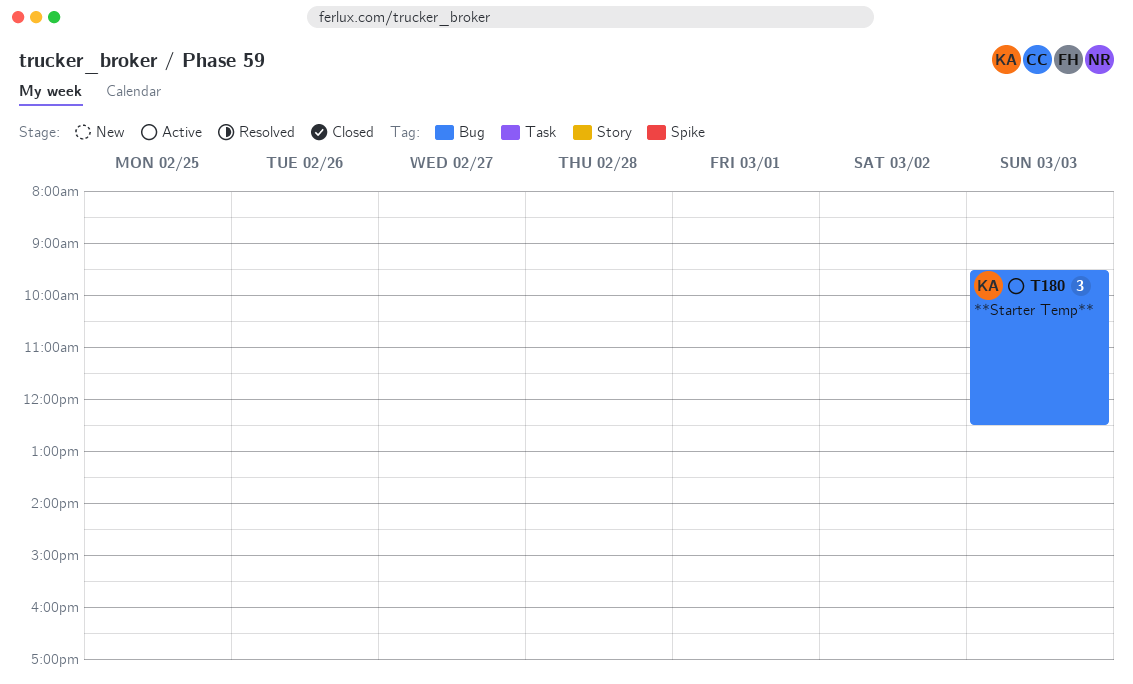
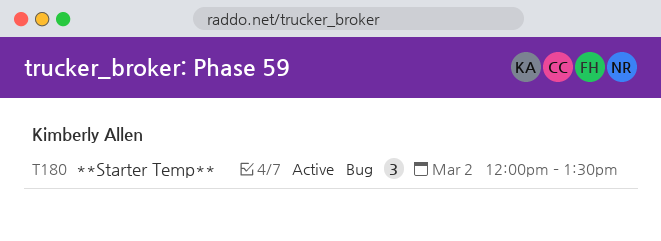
T180, day: Mar 3 -> Mar 2
T180, begins: 09:30 -> 12:00
T180, ends: 12:30 -> 13:30

